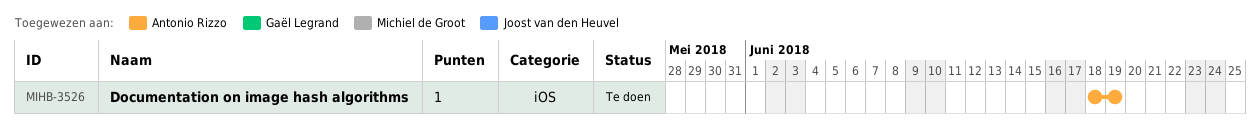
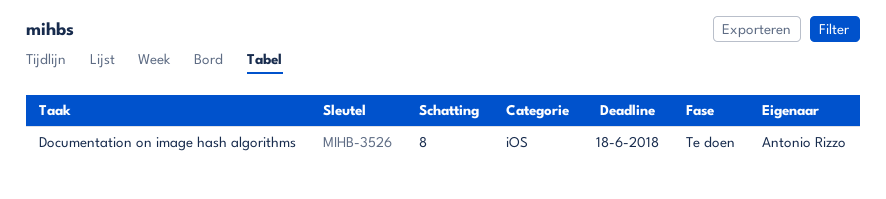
MIHB-3526, estimate: 1 -> 8
MIHB-3526, due: Jun 19 -> Jun 18

